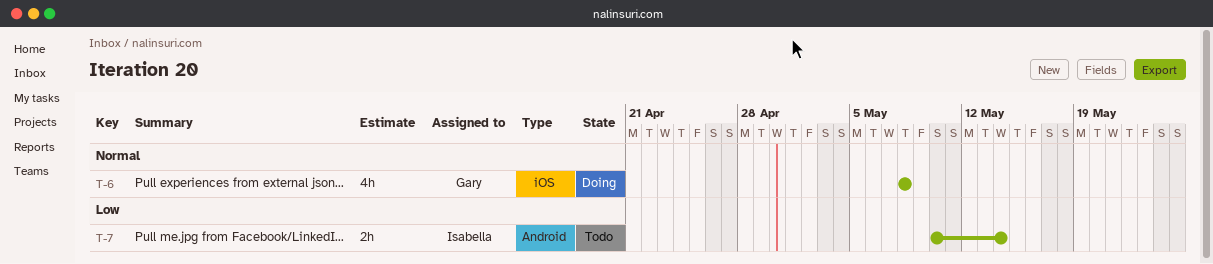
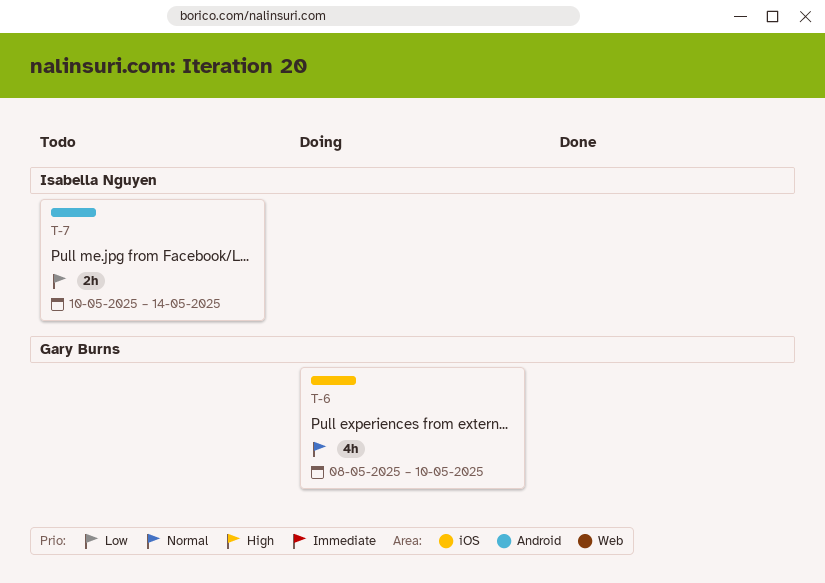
T-6, due: May 8 -> May 10

